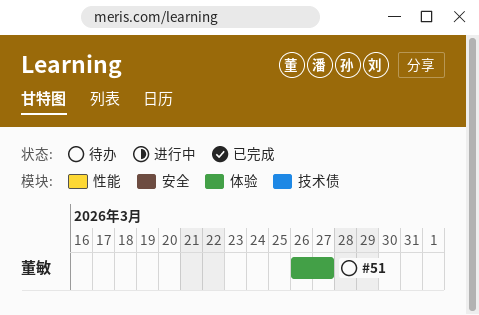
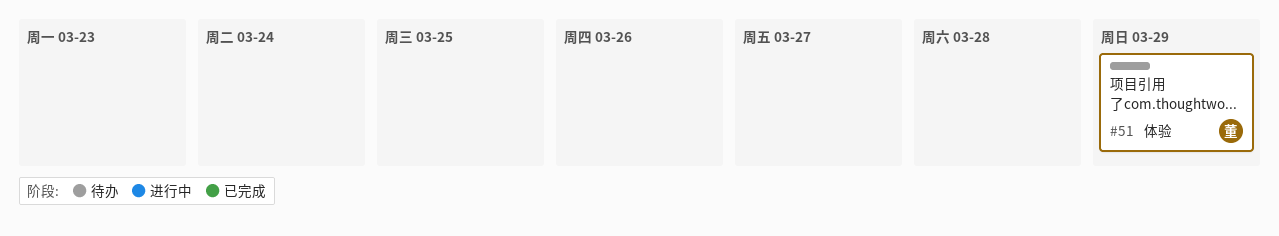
#51, due: Mar 27 -> Mar 29

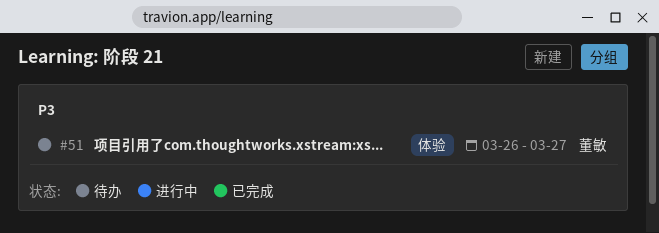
#51, due: Mar 29 -> Mar 27

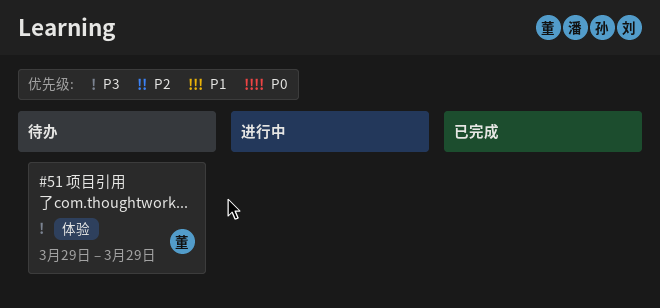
#51, start: Mar 26 -> Mar 29
#51, due: Mar 27 -> Mar 29

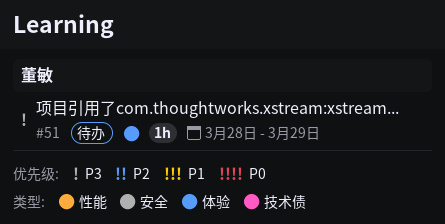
#51, start: Mar 29 -> Mar 28

